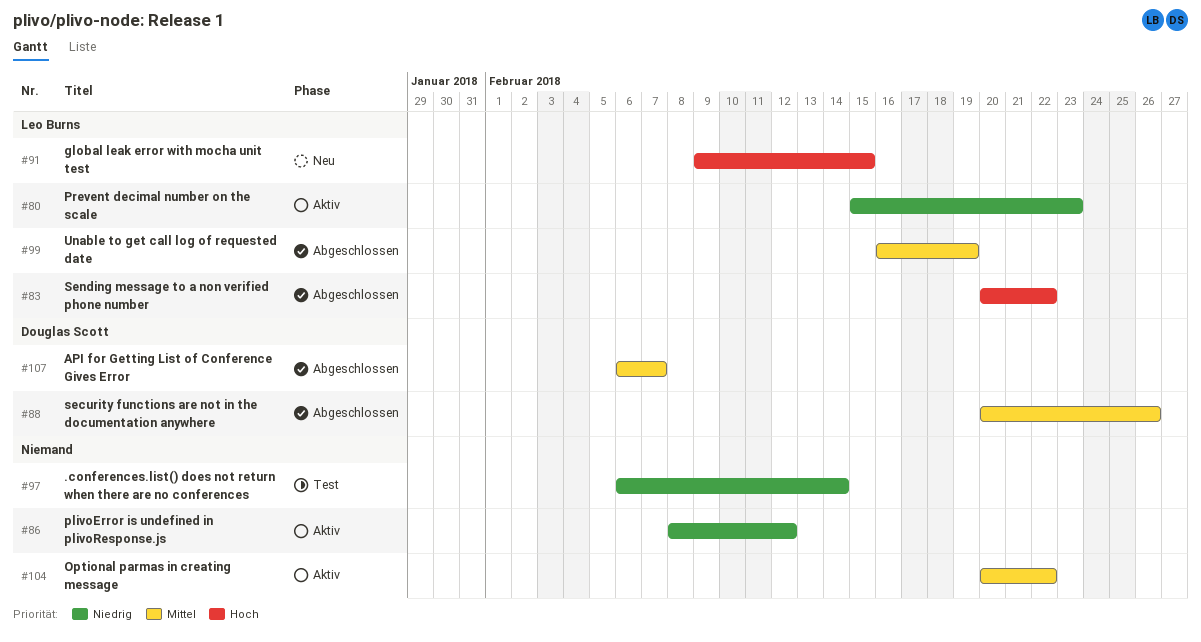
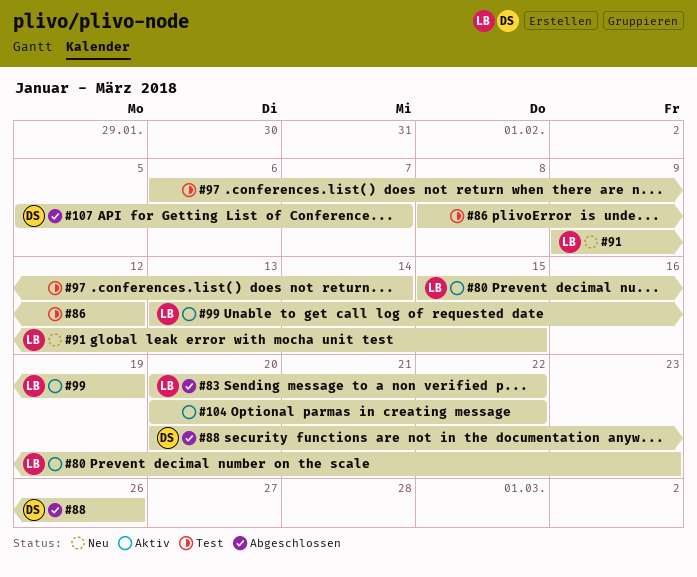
#86, status: Aktiv -> Test
#99, status: Abgeschlossen -> Aktiv
#99, start: Feb 16 -> Feb 13
#107, start: Feb 6 -> Feb 5

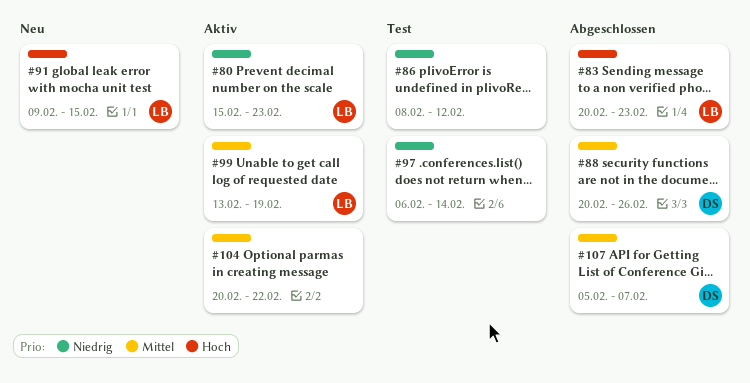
#83, due: Feb 22 -> Feb 23

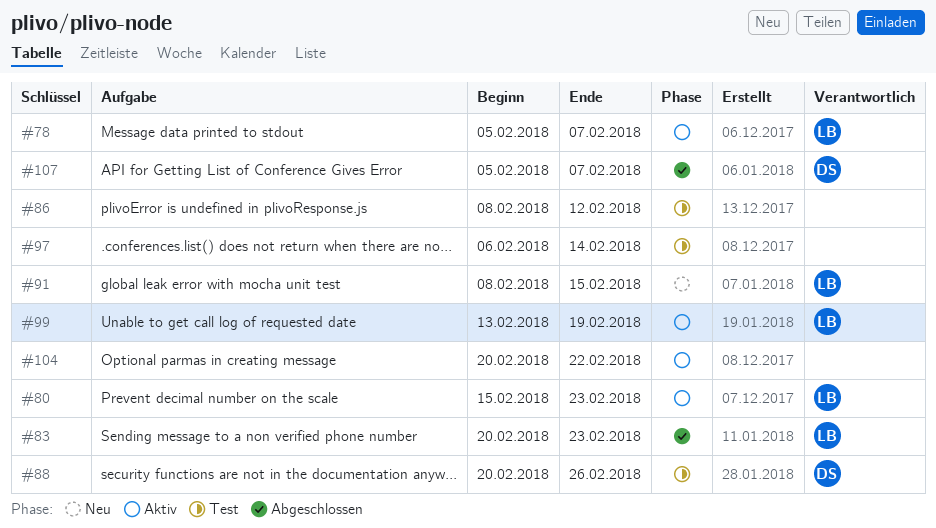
#78: none -> present
#88, status: Abgeschlossen -> Test
#91, start: Feb 9 -> Feb 8

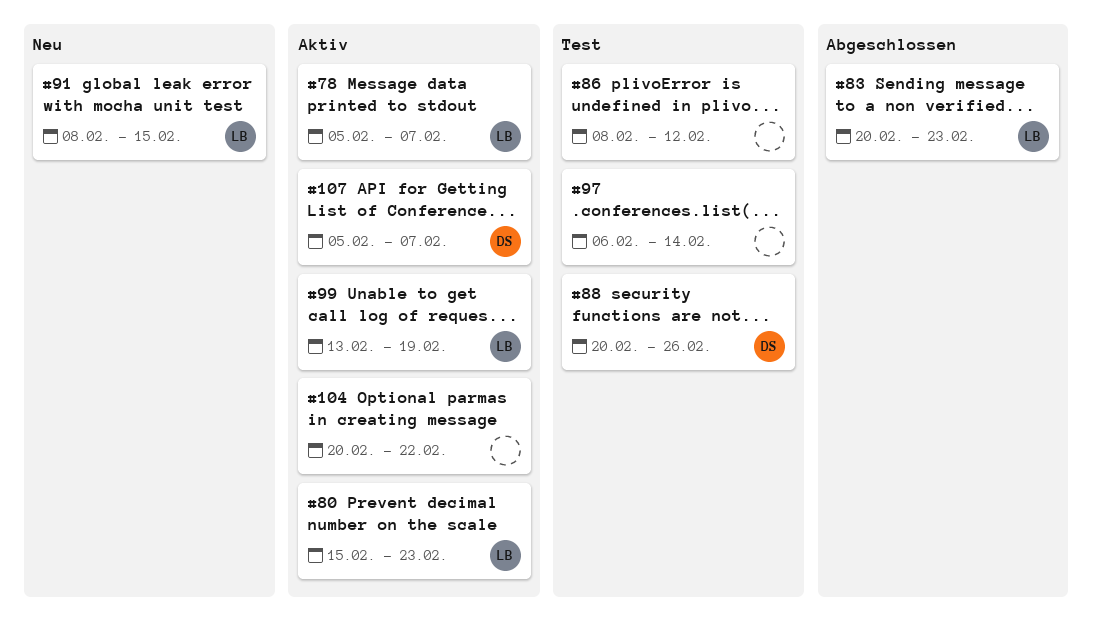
#107, status: Abgeschlossen -> Aktiv

